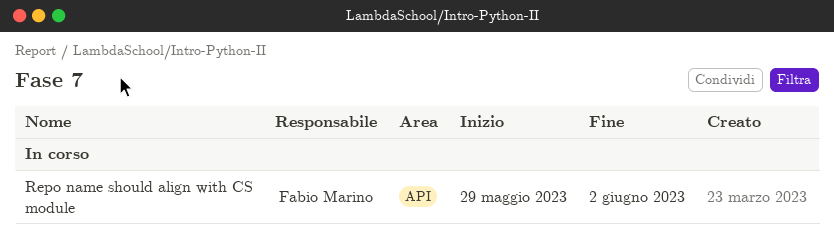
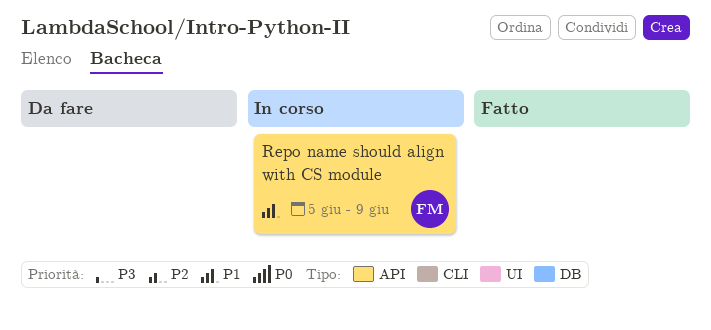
Repo name should align with CS module, start: May 29 -> Jun 5
Repo name should align with CS module, due: Jun 2 -> Jun 9

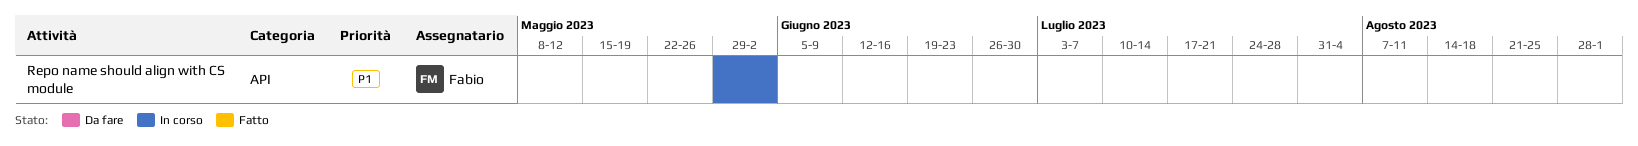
Repo name should align with CS module, start: Jun 5 -> May 29
Repo name should align with CS module, due: Jun 9 -> Jun 2

